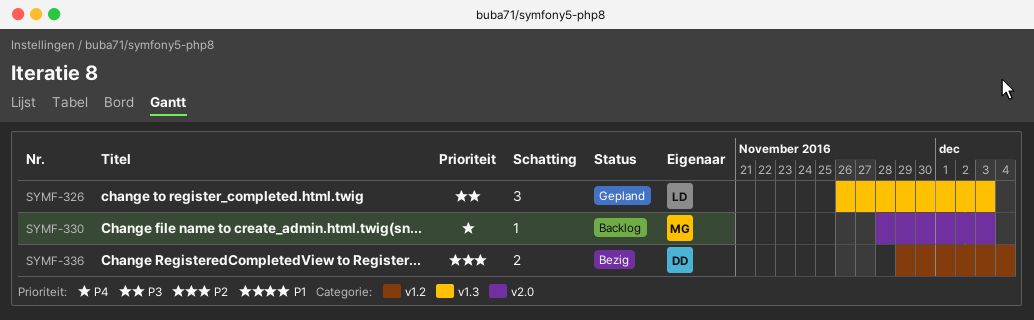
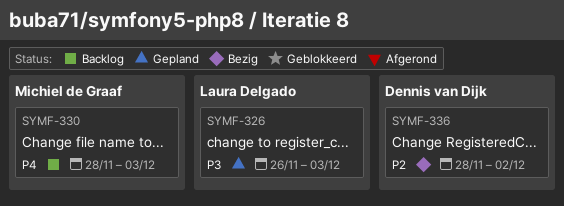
SYMF-336, start: Nov 29 -> Nov 28
SYMF-336, due: Dec 4 -> Dec 2

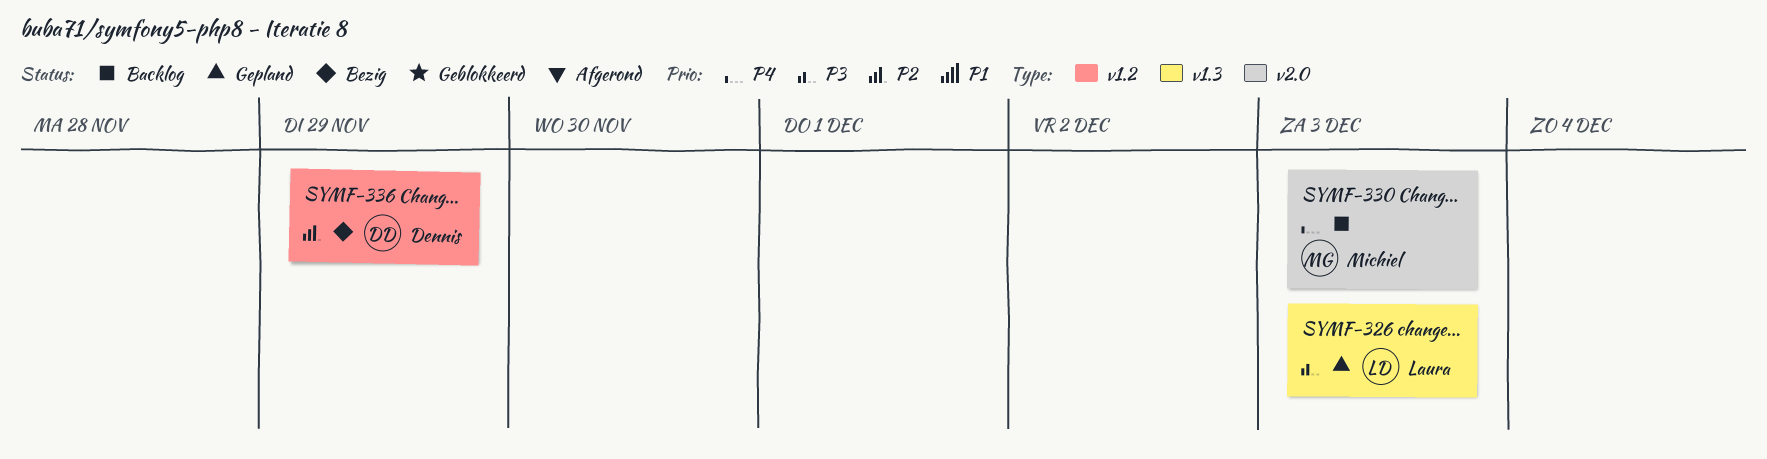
SYMF-336, due: Dec 2 -> Nov 29

